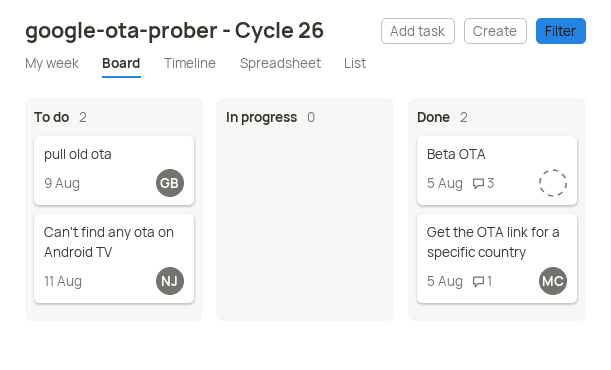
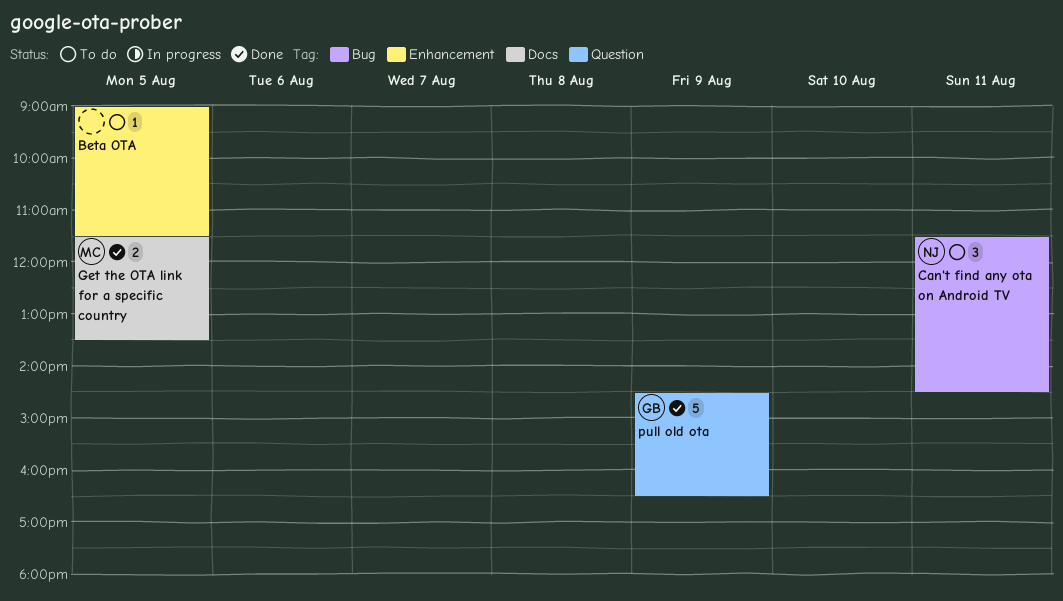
Beta OTA, status: Done -> To do
pull old ota, status: To do -> Done

